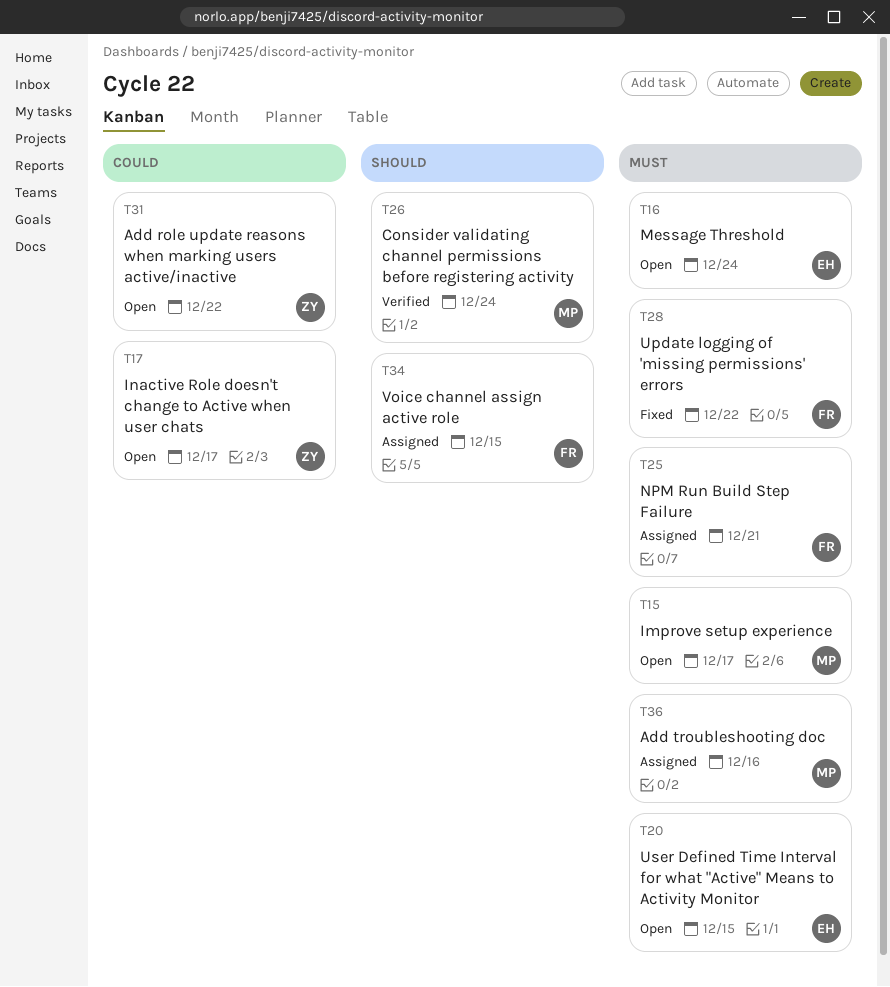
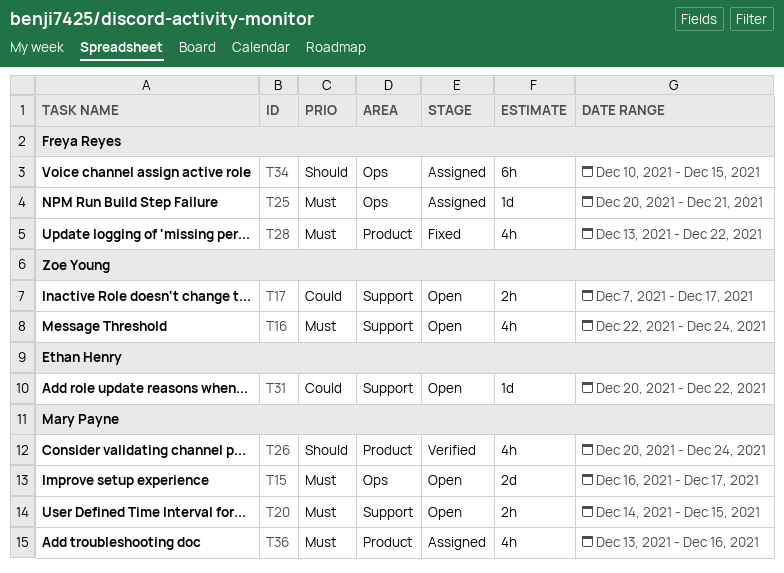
T16, owner: Ethan Henry -> Zoe Young
T20, owner: Ethan Henry -> Mary Payne
T31, owner: Zoe Young -> Ethan Henry

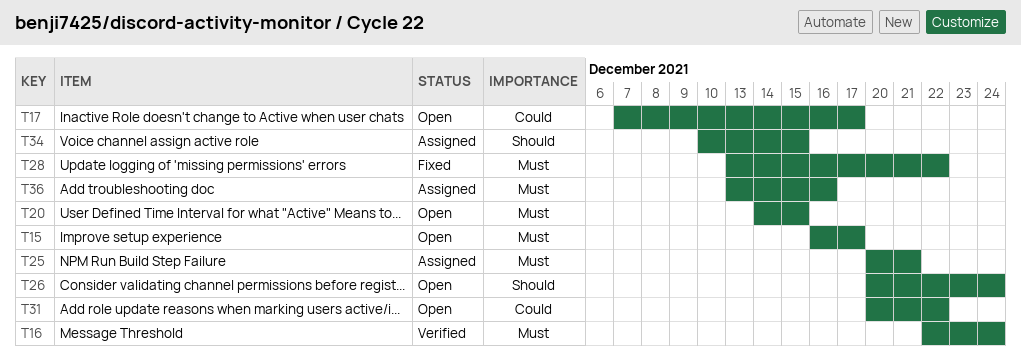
T16, status: Open -> Verified
T26, status: Verified -> Open

